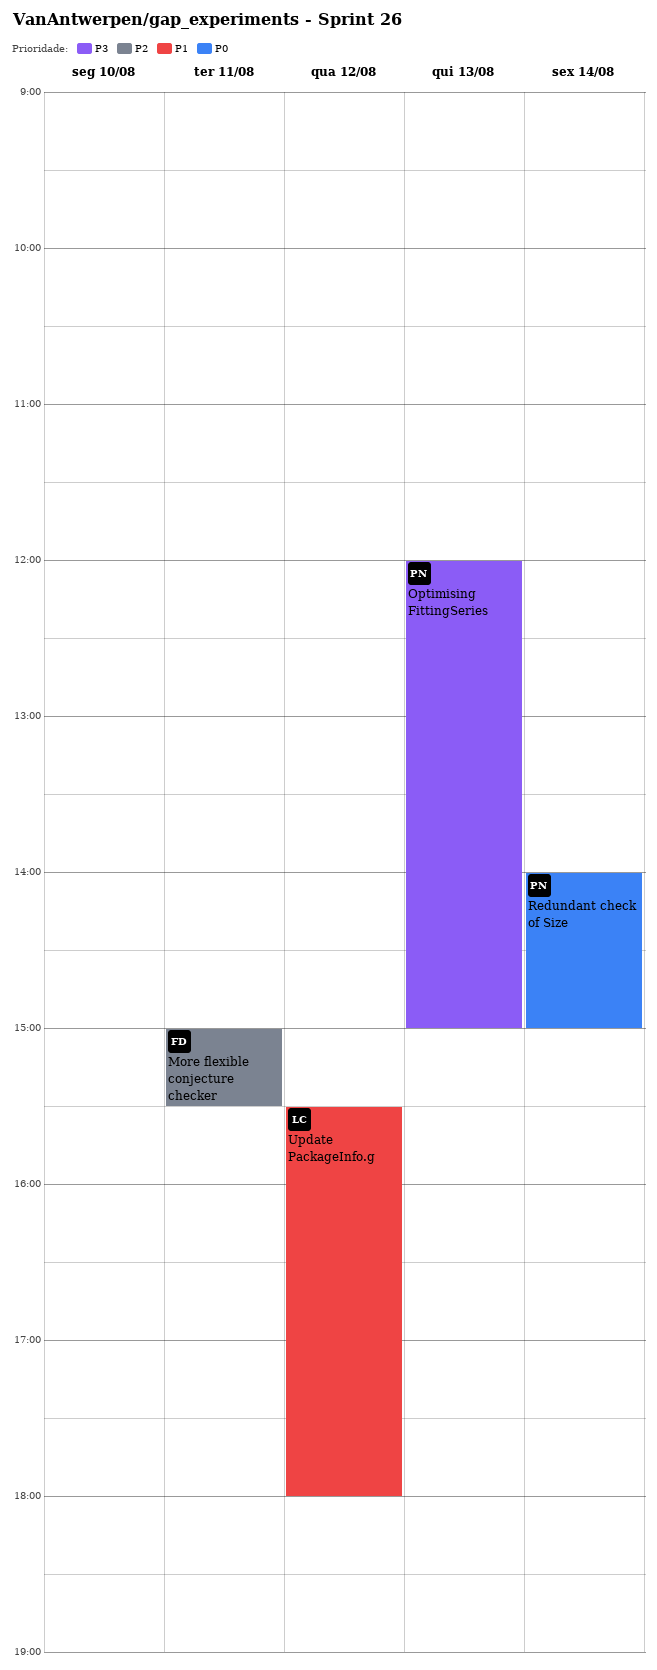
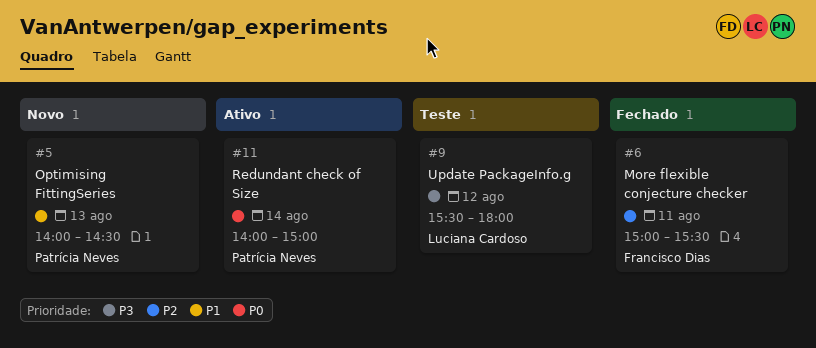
Optimising FittingSeries, priority: P3 -> P1
Optimising FittingSeries, begins: 12:00 -> 14:00
Optimising FittingSeries, ends: 15:00 -> 14:30
Update PackageInfo.g, priority: P1 -> P3

